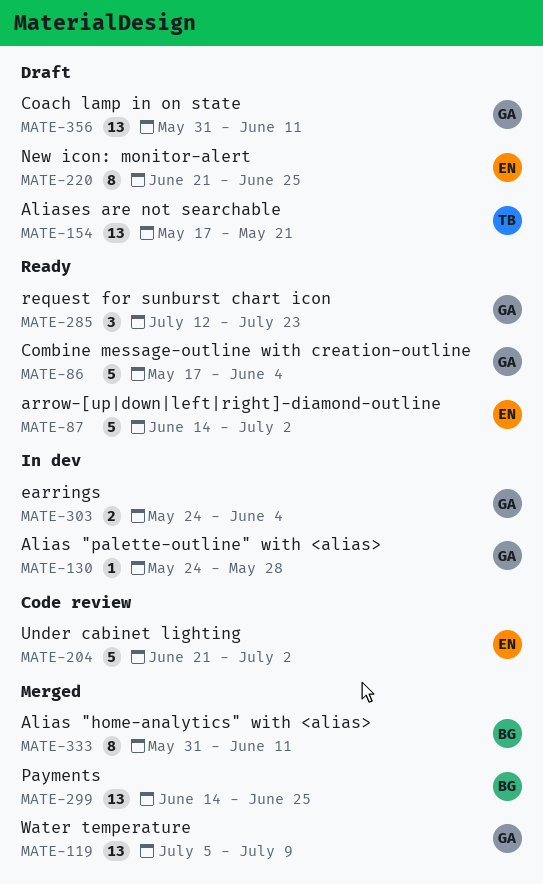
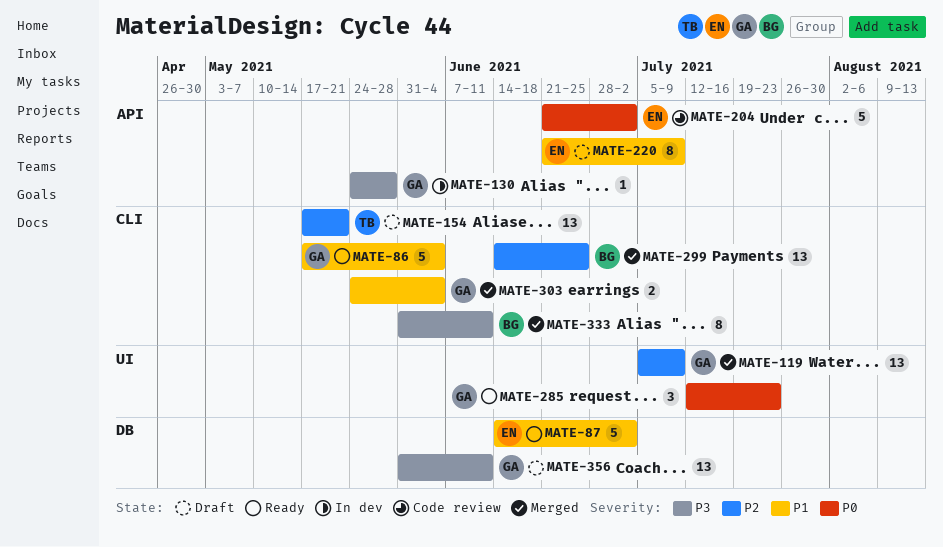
MATE-220, due: Jun 25 -> Jul 9
MATE-303, status: In dev -> Merged

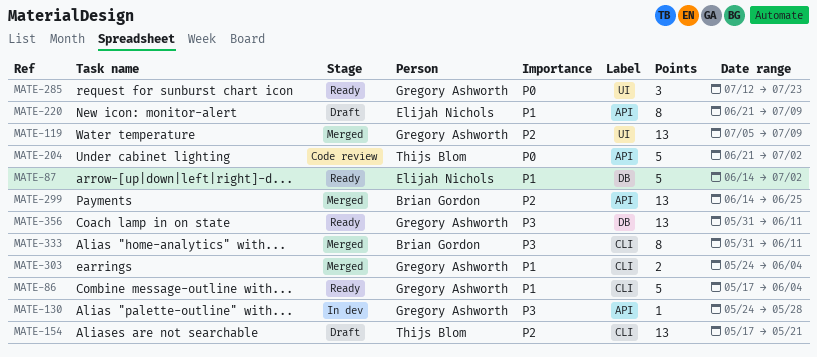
MATE-204, owner: Elijah Nichols -> Thijs Blom
MATE-299, label: CLI -> API
MATE-356, status: Draft -> Ready

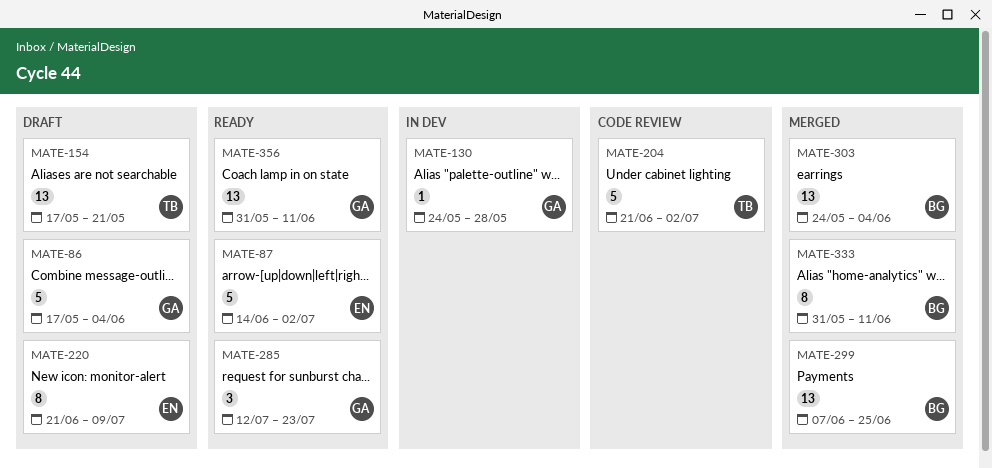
MATE-86, status: Ready -> Draft
MATE-119: present -> none
MATE-299, start: Jun 14 -> Jun 7
MATE-303, owner: Gregory Ashworth -> Brian Gordon
MATE-303, estimate: 2 -> 13

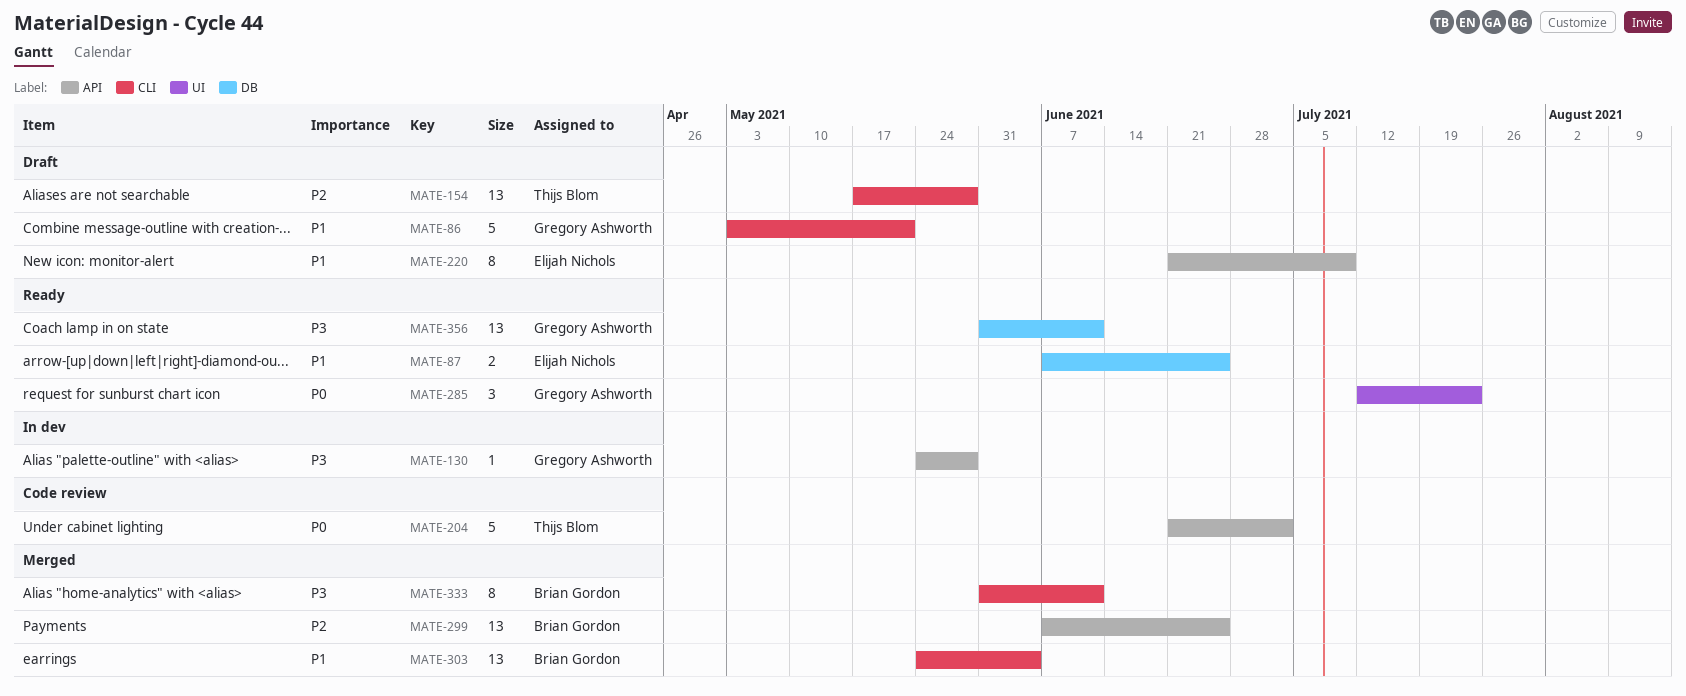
MATE-86, start: May 17 -> May 3
MATE-86, due: Jun 4 -> May 21
MATE-87, estimate: 5 -> 2
MATE-87, start: Jun 14 -> Jun 7
MATE-87, due: Jul 2 -> Jun 25
MATE-154, due: May 21 -> May 28

